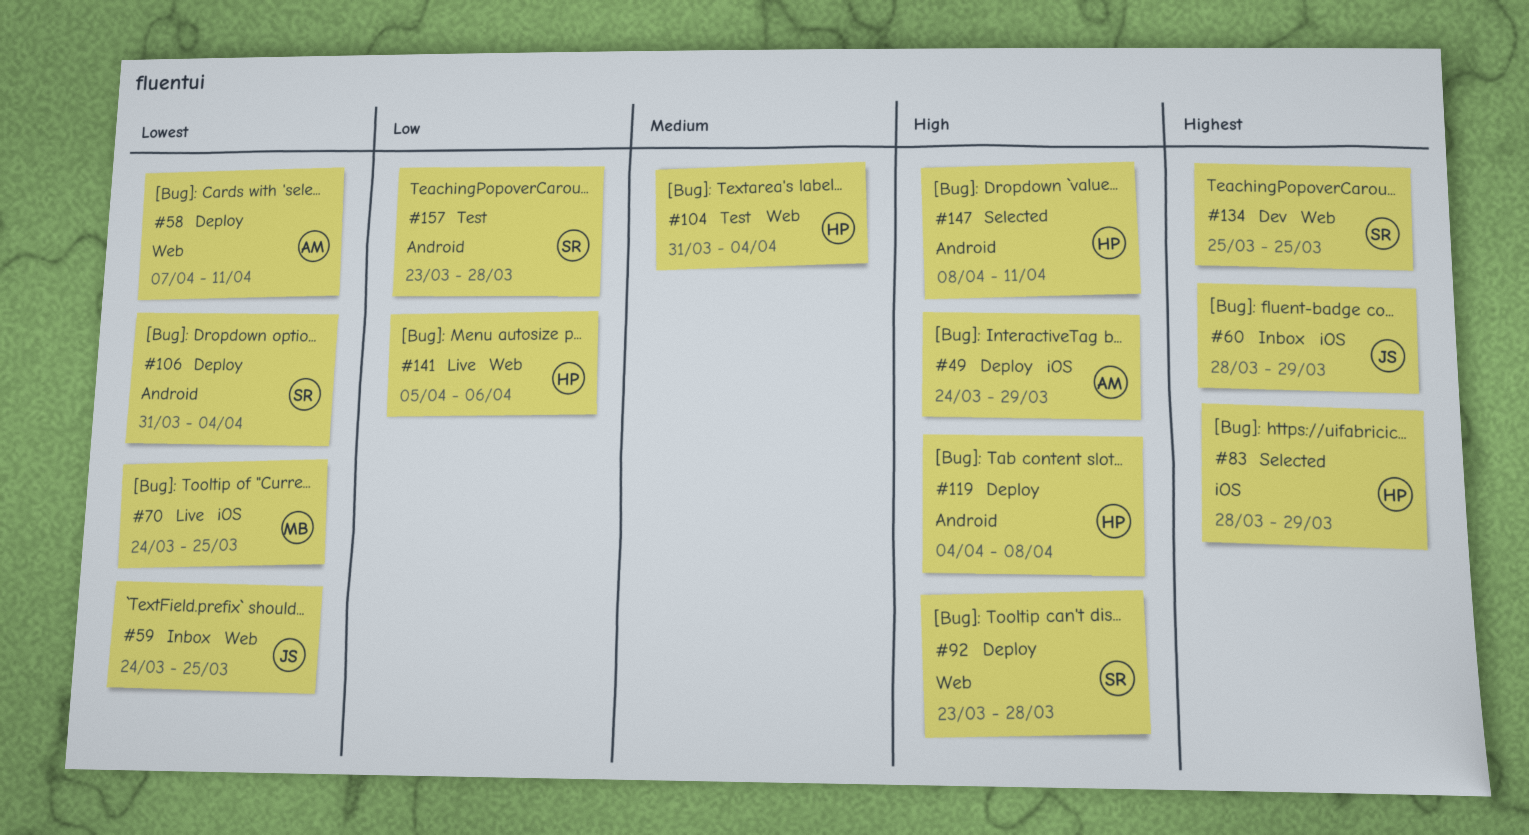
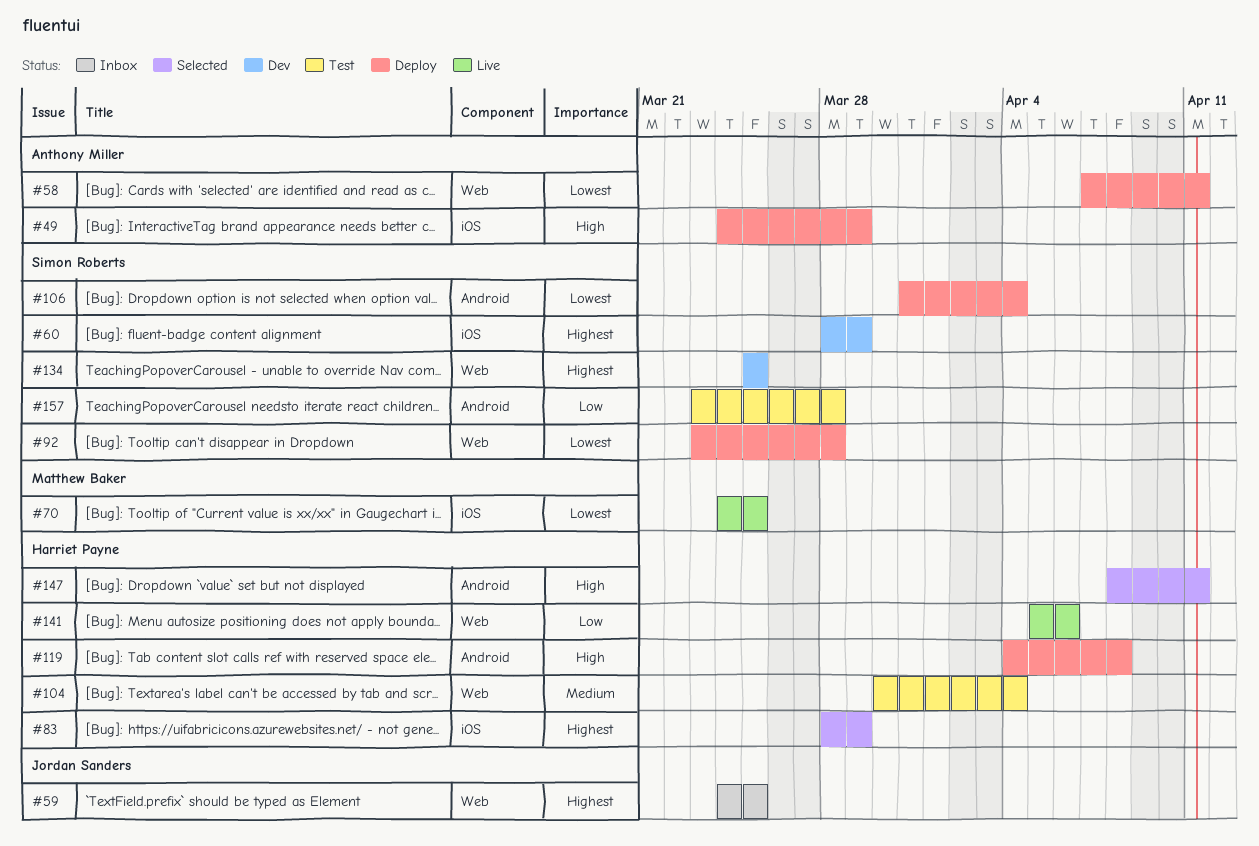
#59, priority: Lowest -> Highest
#60, status: Inbox -> Dev
#60, owner: Jordan Sanders -> Simon Roberts
#92, priority: High -> Lowest
#104, start: Mar 31 -> Mar 30

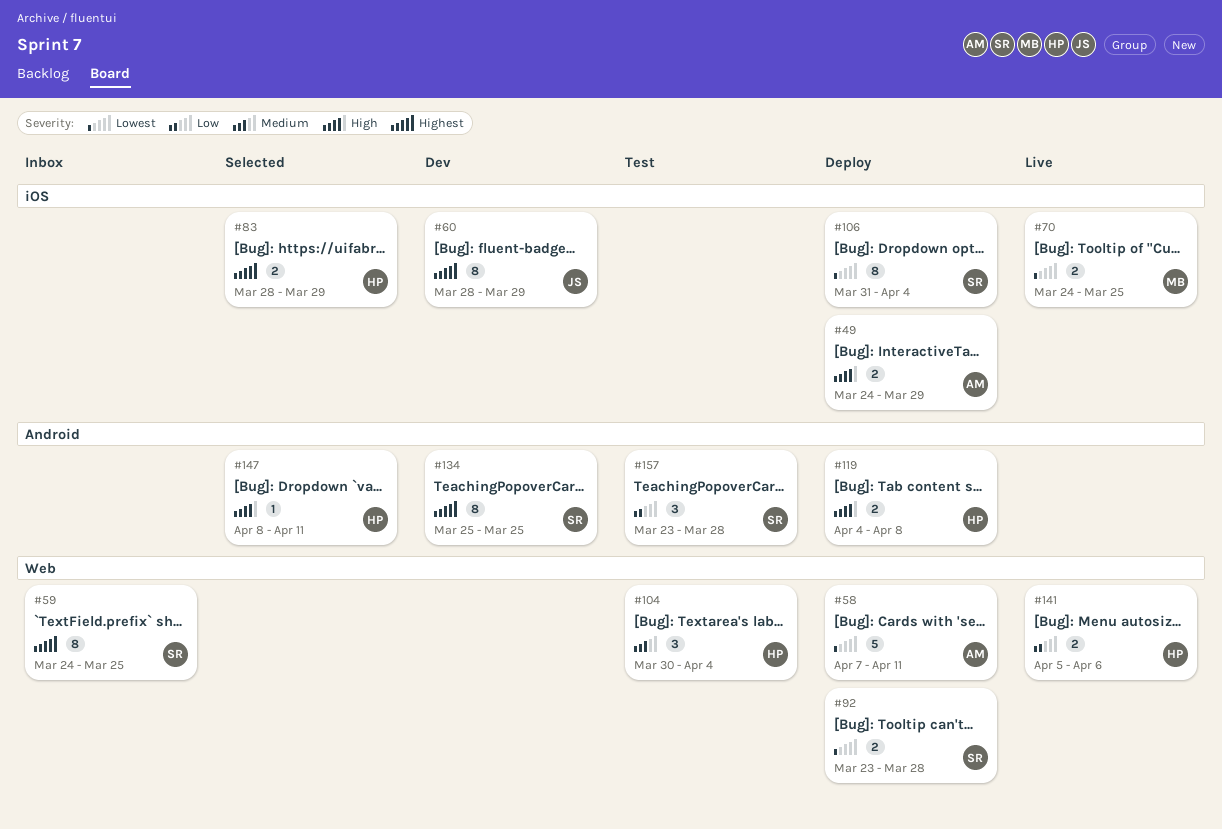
#59, owner: Jordan Sanders -> Simon Roberts
#60, owner: Simon Roberts -> Jordan Sanders
#106, label: Android -> iOS
#134, label: Web -> Android

